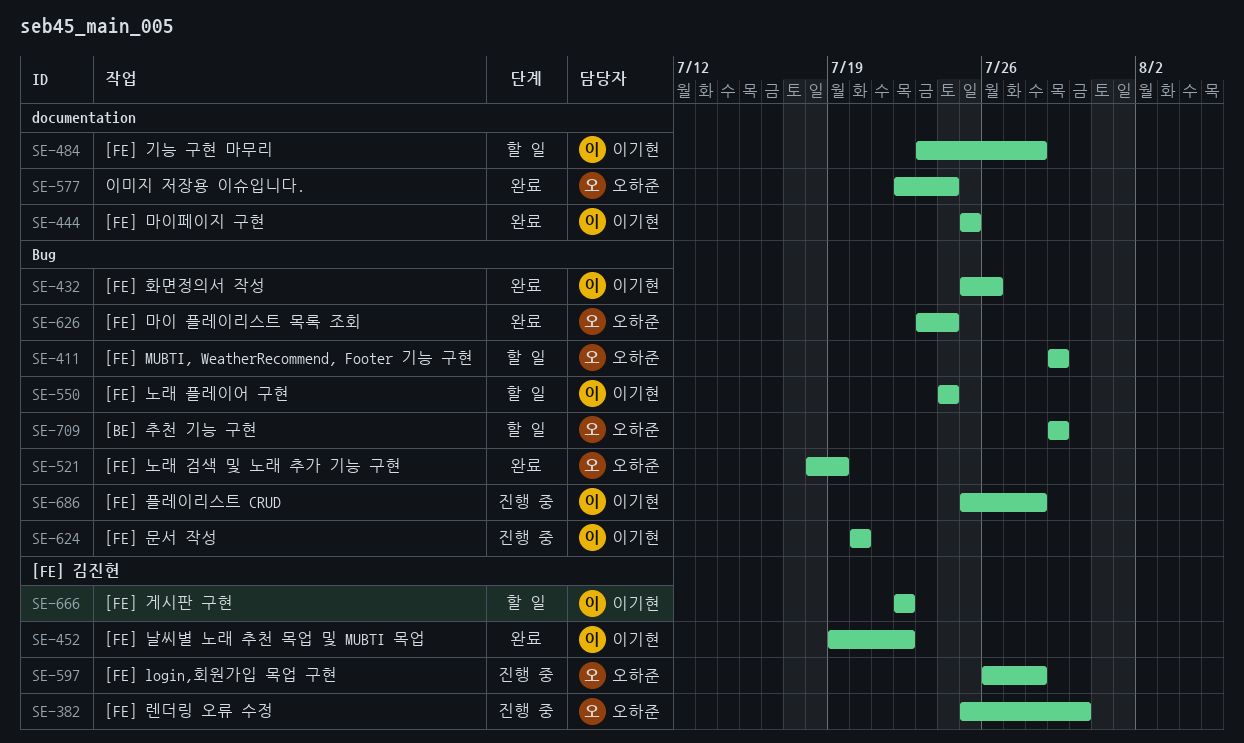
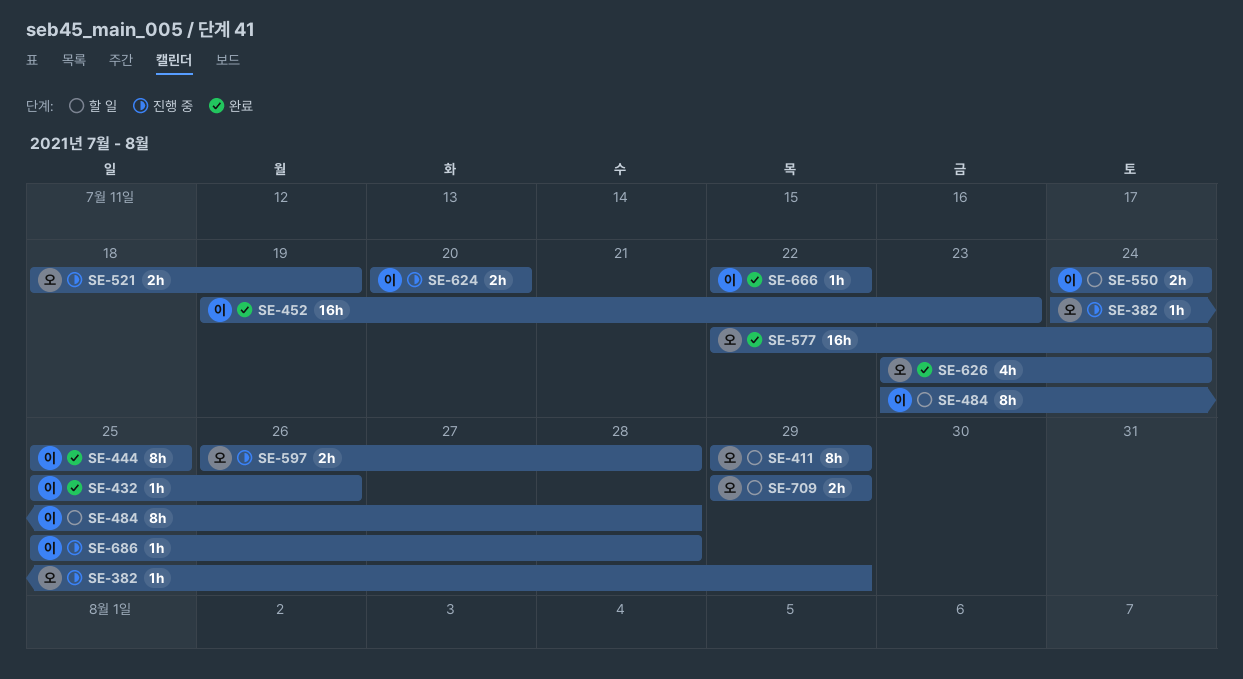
SE-382, start: Jul 25 -> Jul 24
SE-382, due: Jul 30 -> Jul 29
SE-452, due: Jul 22 -> Jul 23
SE-521, status: 완료 -> 진행 중
SE-666, status: 할 일 -> 완료

